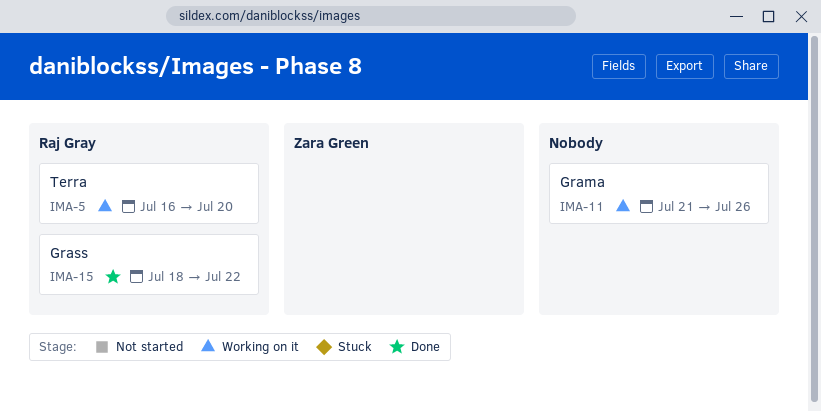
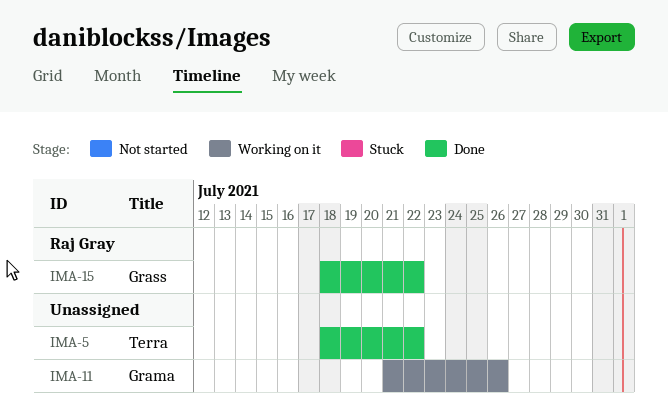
IMA-5, status: Working on it -> Done
IMA-5, owner: Raj Gray -> none
IMA-5, start: Jul 16 -> Jul 18
IMA-5, due: Jul 20 -> Jul 22

